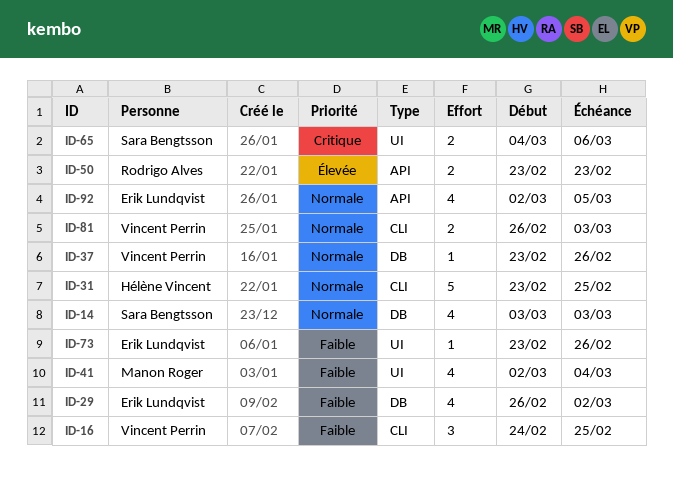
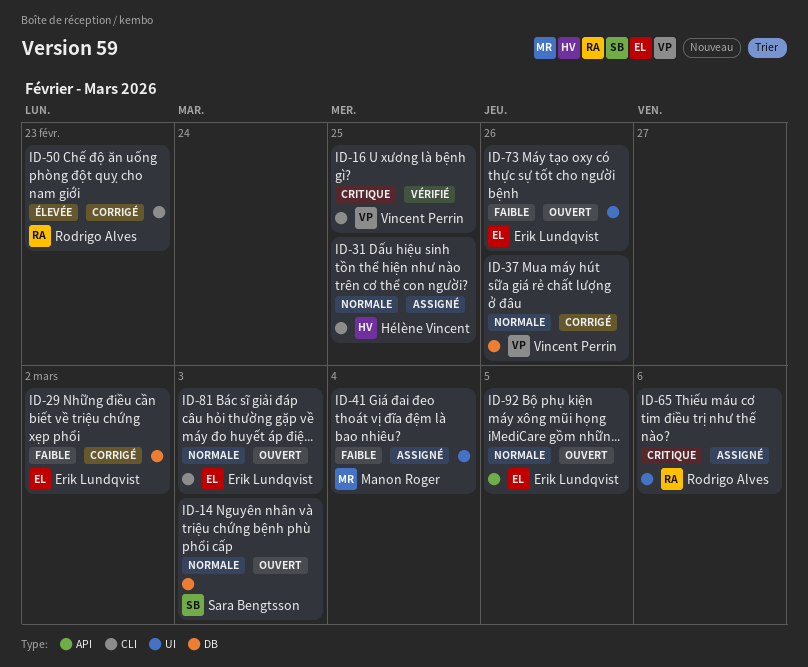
ID-16, priority: Faible -> Critique
ID-50, label: API -> CLI
ID-65, owner: Sara Bengtsson -> Rodrigo Alves
ID-81, owner: Vincent Perrin -> Erik Lundqvist

